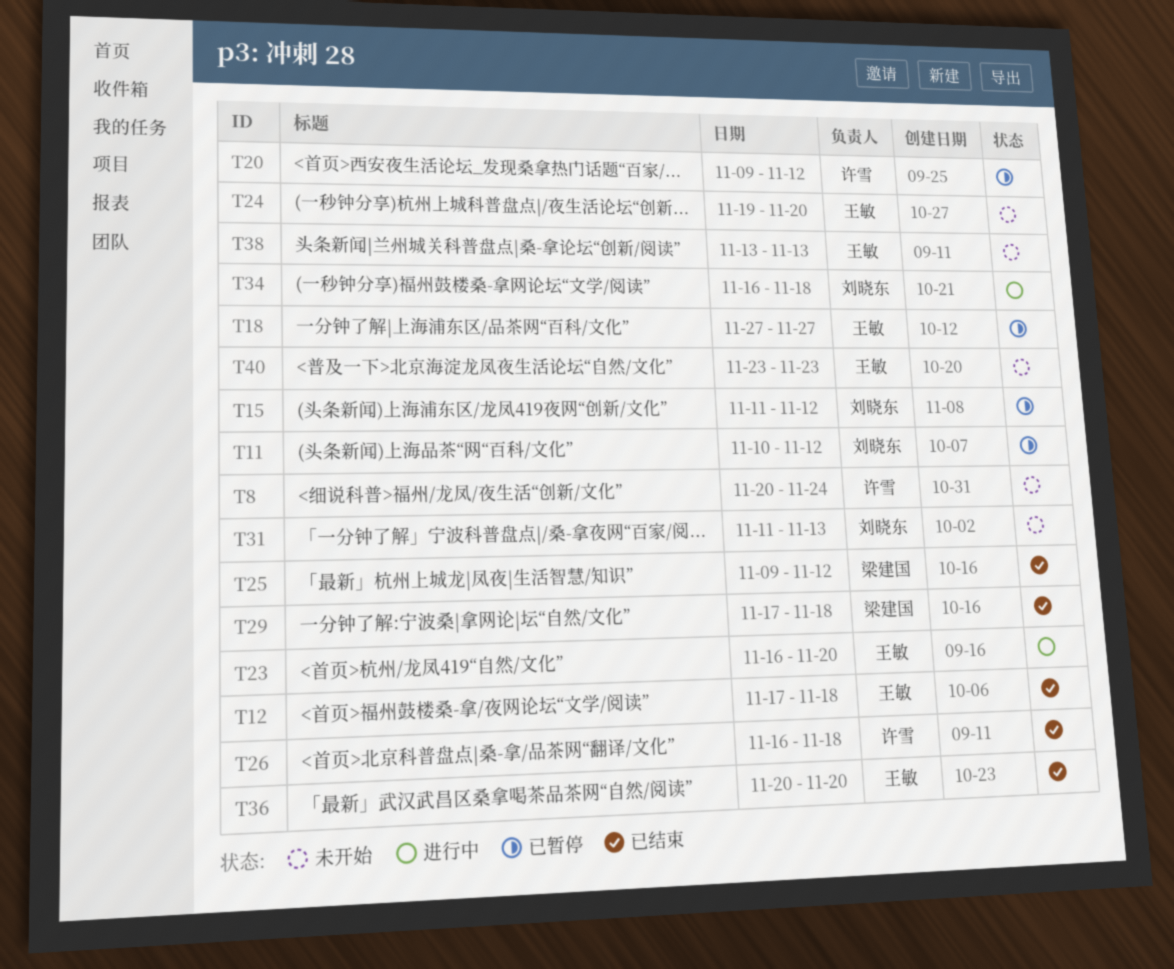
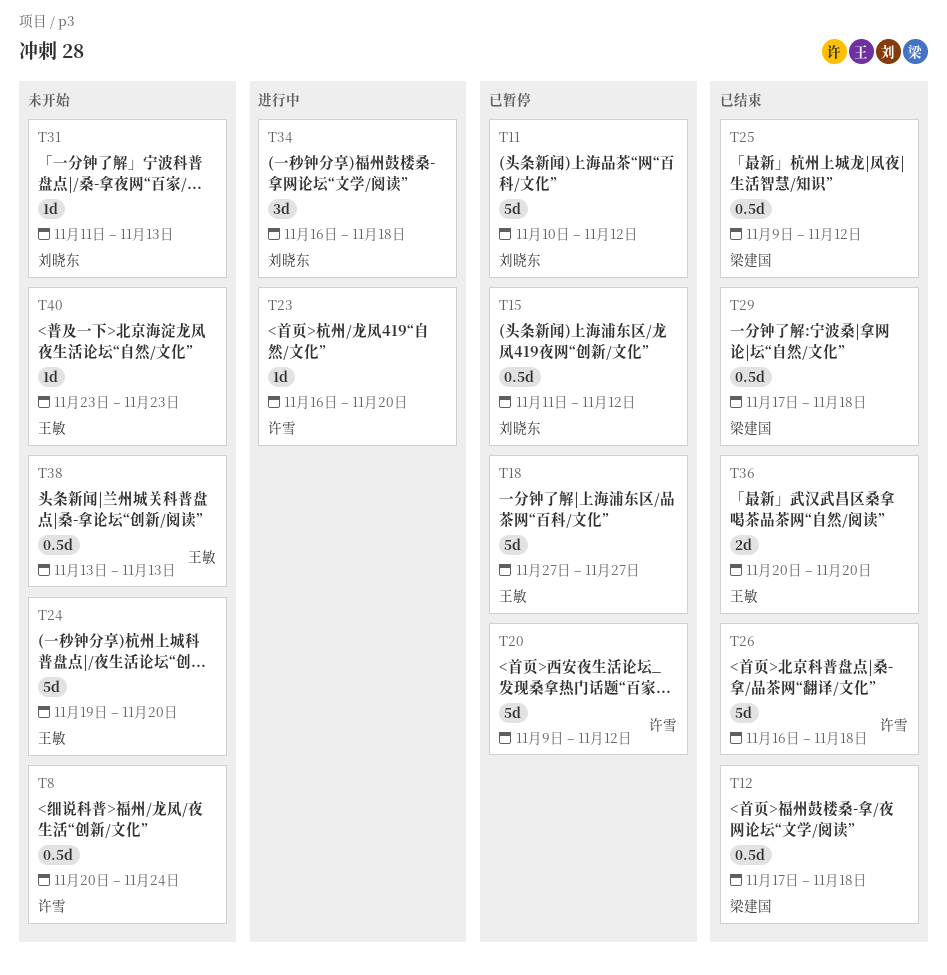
T12, owner: 王敏 -> 梁建国
T23, owner: 王敏 -> 许雪

